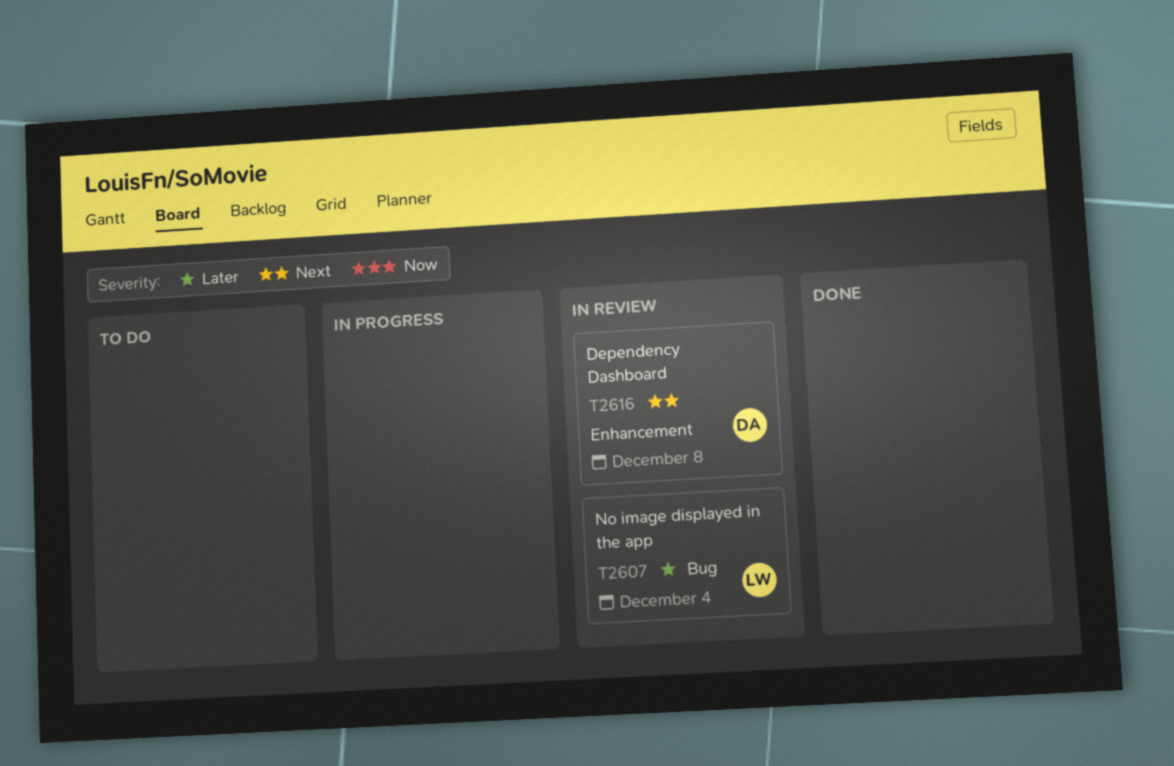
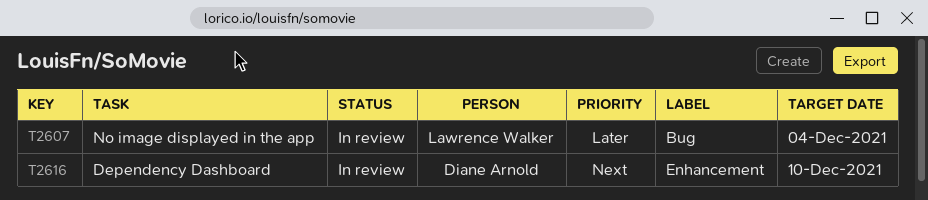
T2616, due: Dec 8 -> Dec 10

